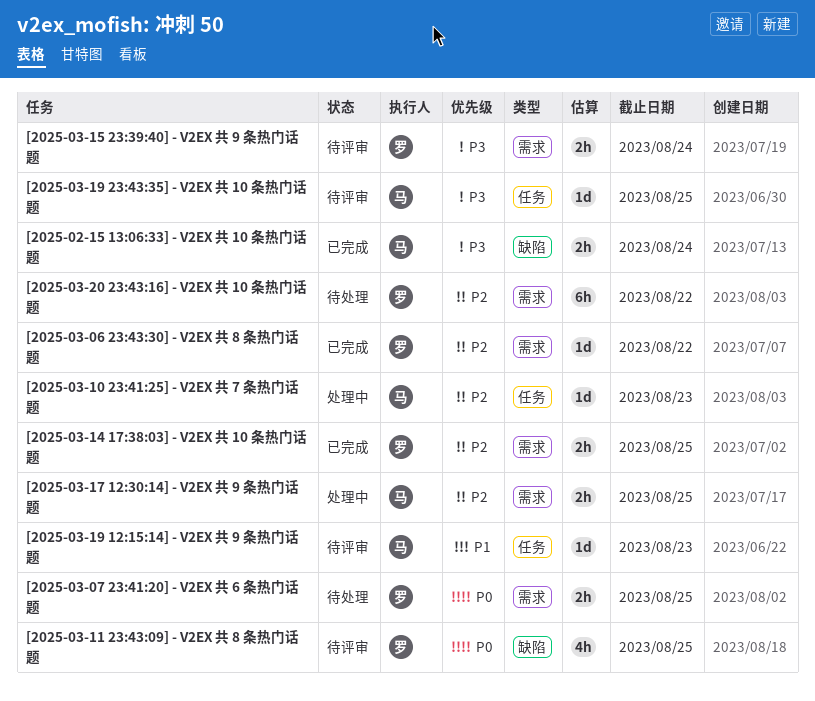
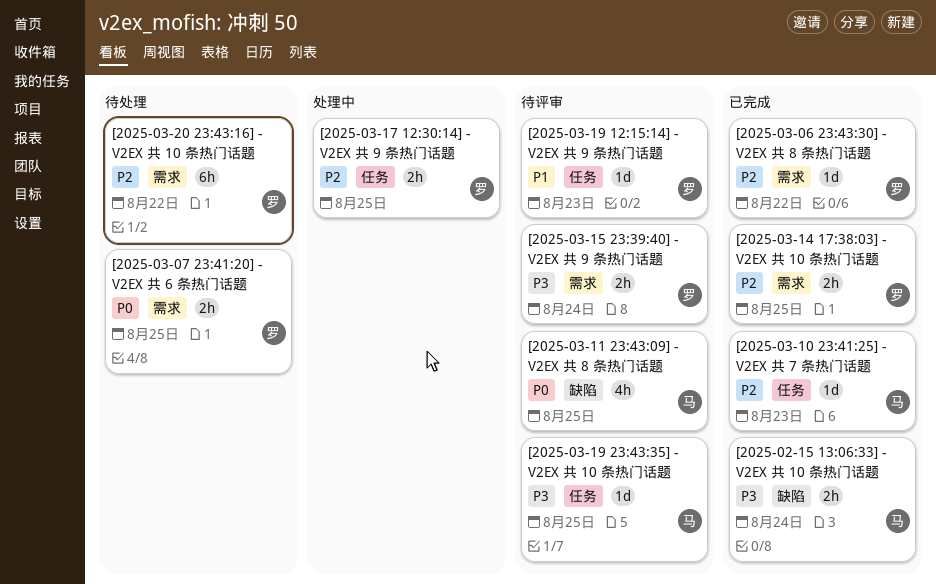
[2025-03-10 23:41:25] - V2EX 共 7 条热门话题, status: 处理中 -> 已完成
[2025-03-11 23:43:09] - V2EX 共 8 条热门话题, owner: 罗 -> 马
[2025-03-17 12:30:14] - V2EX 共 9 条热门话题, owner: 马 -> 罗
[2025-03-17 12:30:14] - V2EX 共 9 条热门话题, label: 需求 -> 任务
[2025-03-19 12:15:14] - V2EX 共 9 条热门话题, owner: 马 -> 罗

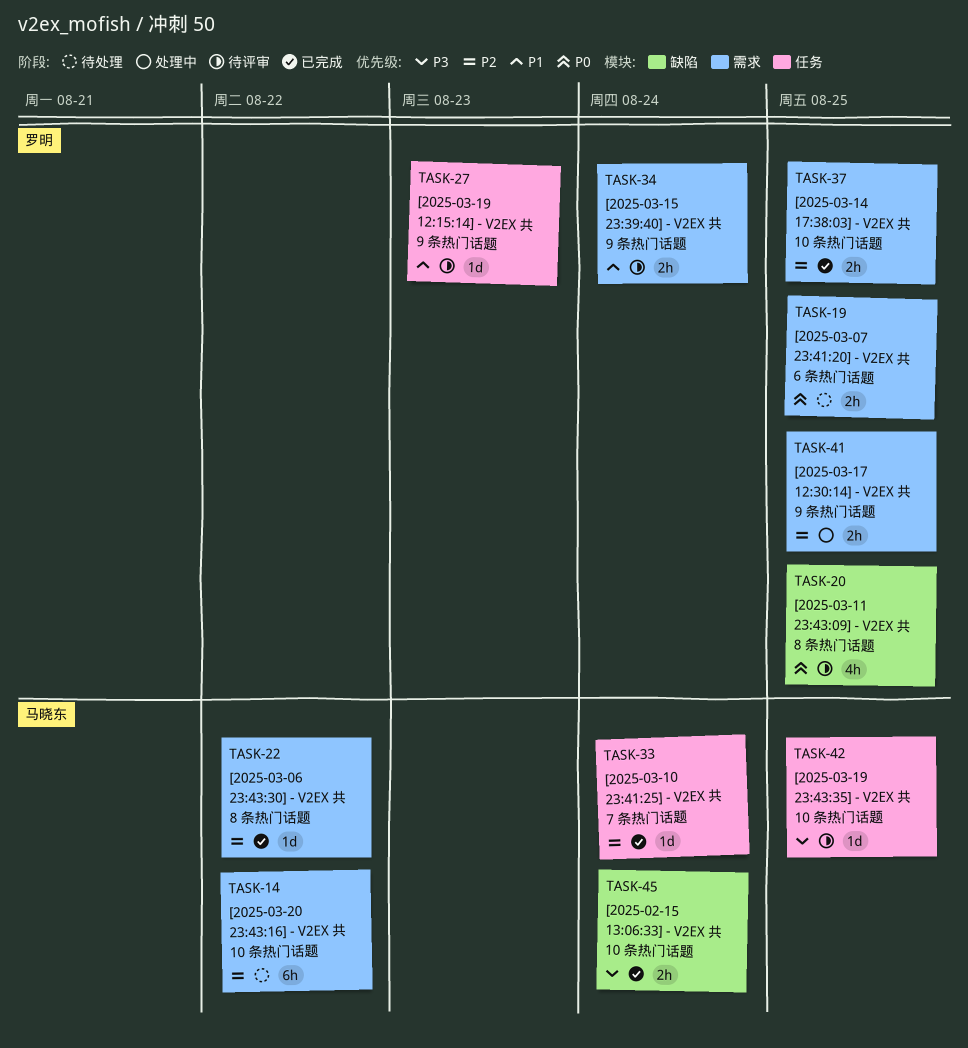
[2025-03-06 23:43:30] - V2EX 共 8 条热门话题, owner: 罗明 -> 马晓东
[2025-03-10 23:41:25] - V2EX 共 7 条热门话题, due: Aug 23 -> Aug 24
[2025-03-11 23:43:09] - V2EX 共 8 条热门话题, owner: 马晓东 -> 罗明
[2025-03-15 23:39:40] - V2EX 共 9 条热门话题, priority: P3 -> P1
[2025-03-17 12:30:14] - V2EX 共 9 条热门话题, label: 任务 -> 需求
[2025-03-20 23:43:16] - V2EX 共 10 条热门话题, owner: 罗明 -> 马晓东

